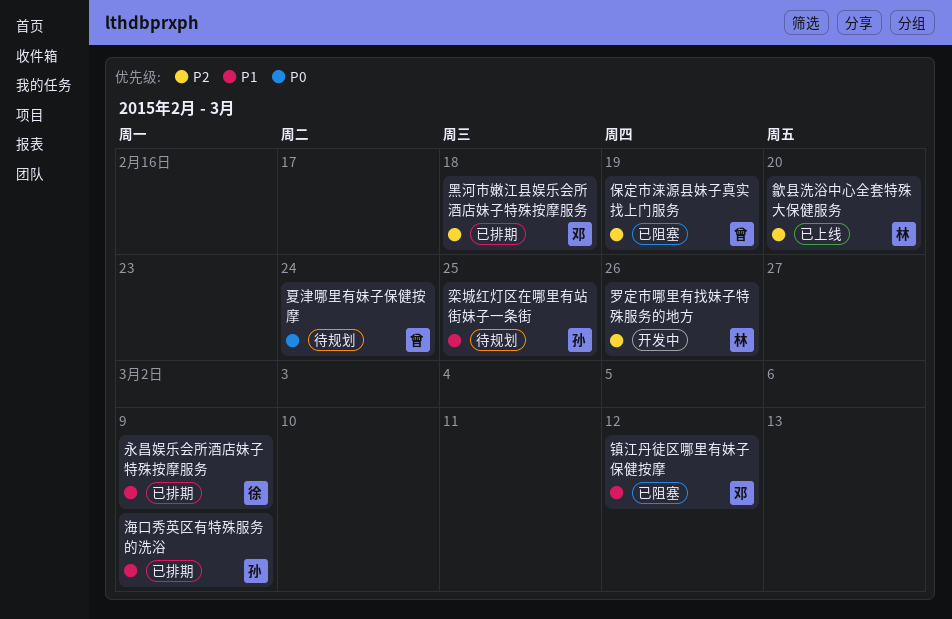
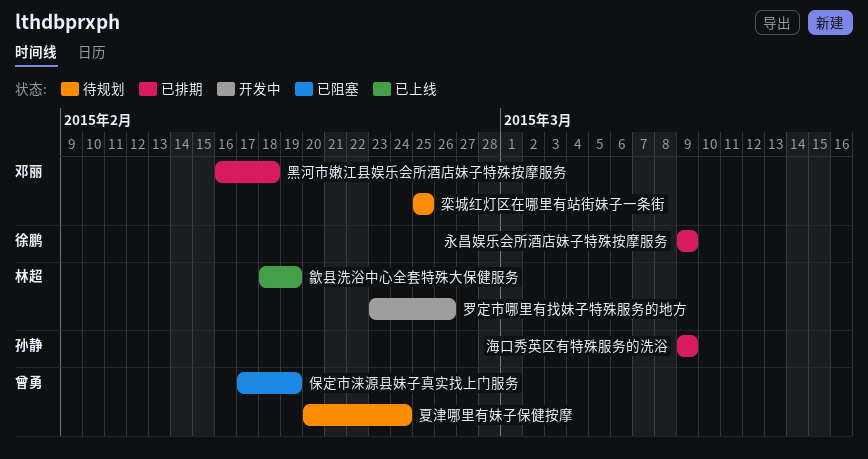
栾城红灯区在哪里有站街妹子一条街, owner: 孙静 -> 邓丽
歙县洗浴中心全套特殊大保健服务, due: Feb 20 -> Feb 19
镇江丹徒区哪里有妹子保健按摩: present -> none

